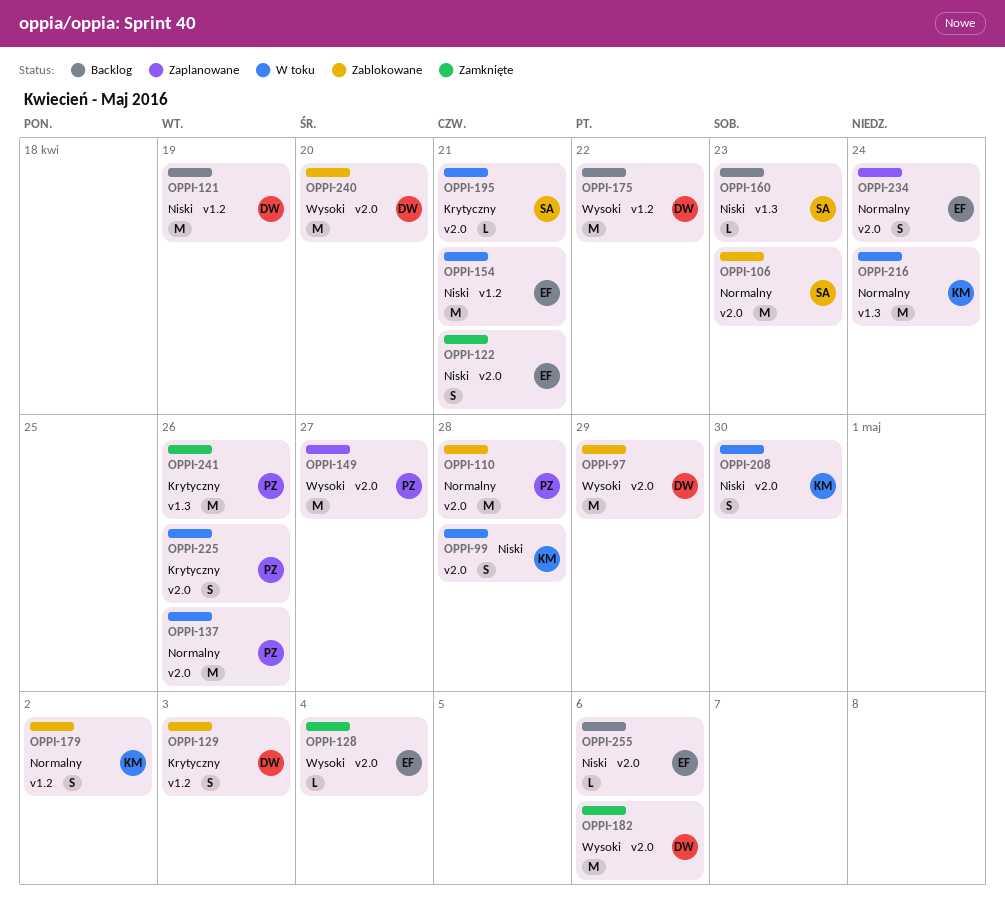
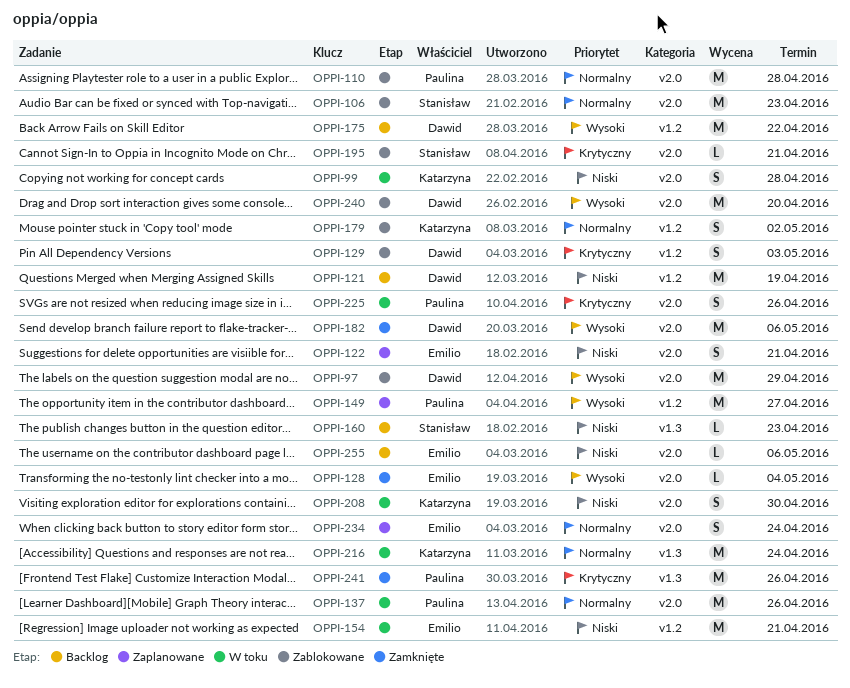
OPPI-122, status: Zamknięte -> Zaplanowane
OPPI-149, label: v2.0 -> v1.2
OPPI-195, status: W toku -> Zablokowane

